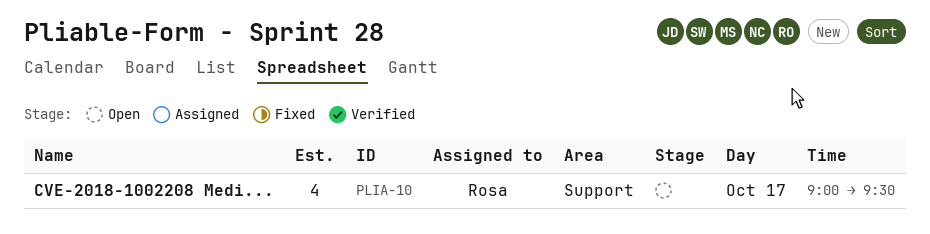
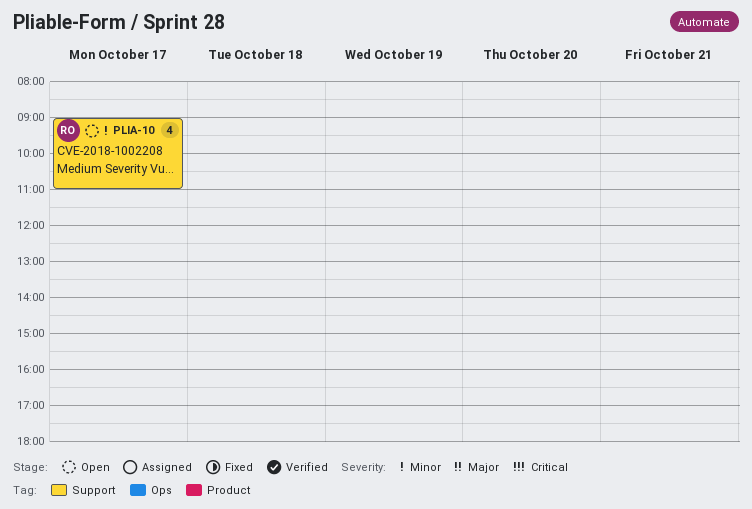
PLIA-10, ends: 09:30 -> 11:00

